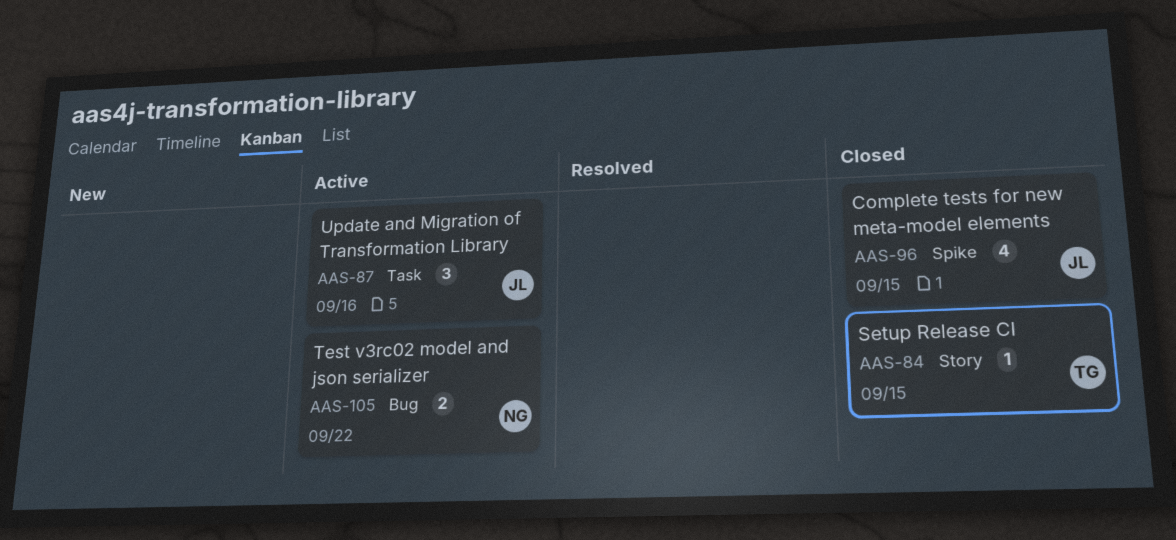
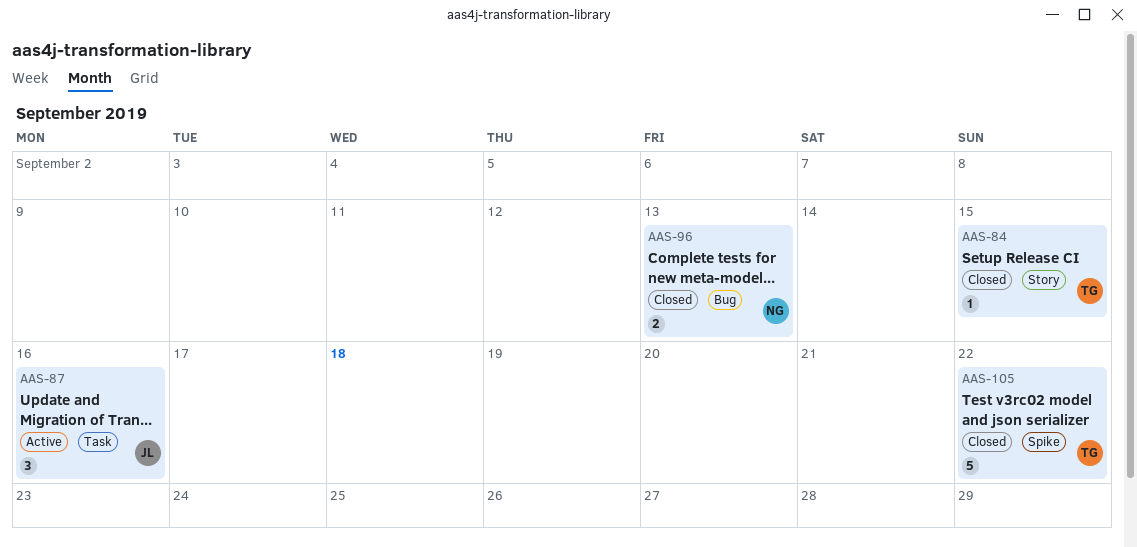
AAS-96, owner: JL -> NG
AAS-96, label: Spike -> Bug
AAS-96, estimate: 4 -> 2
AAS-96, due: Sep 15 -> Sep 13
AAS-105, status: Active -> Closed
AAS-105, owner: NG -> TG
AAS-105, label: Bug -> Spike
AAS-105, estimate: 2 -> 5

